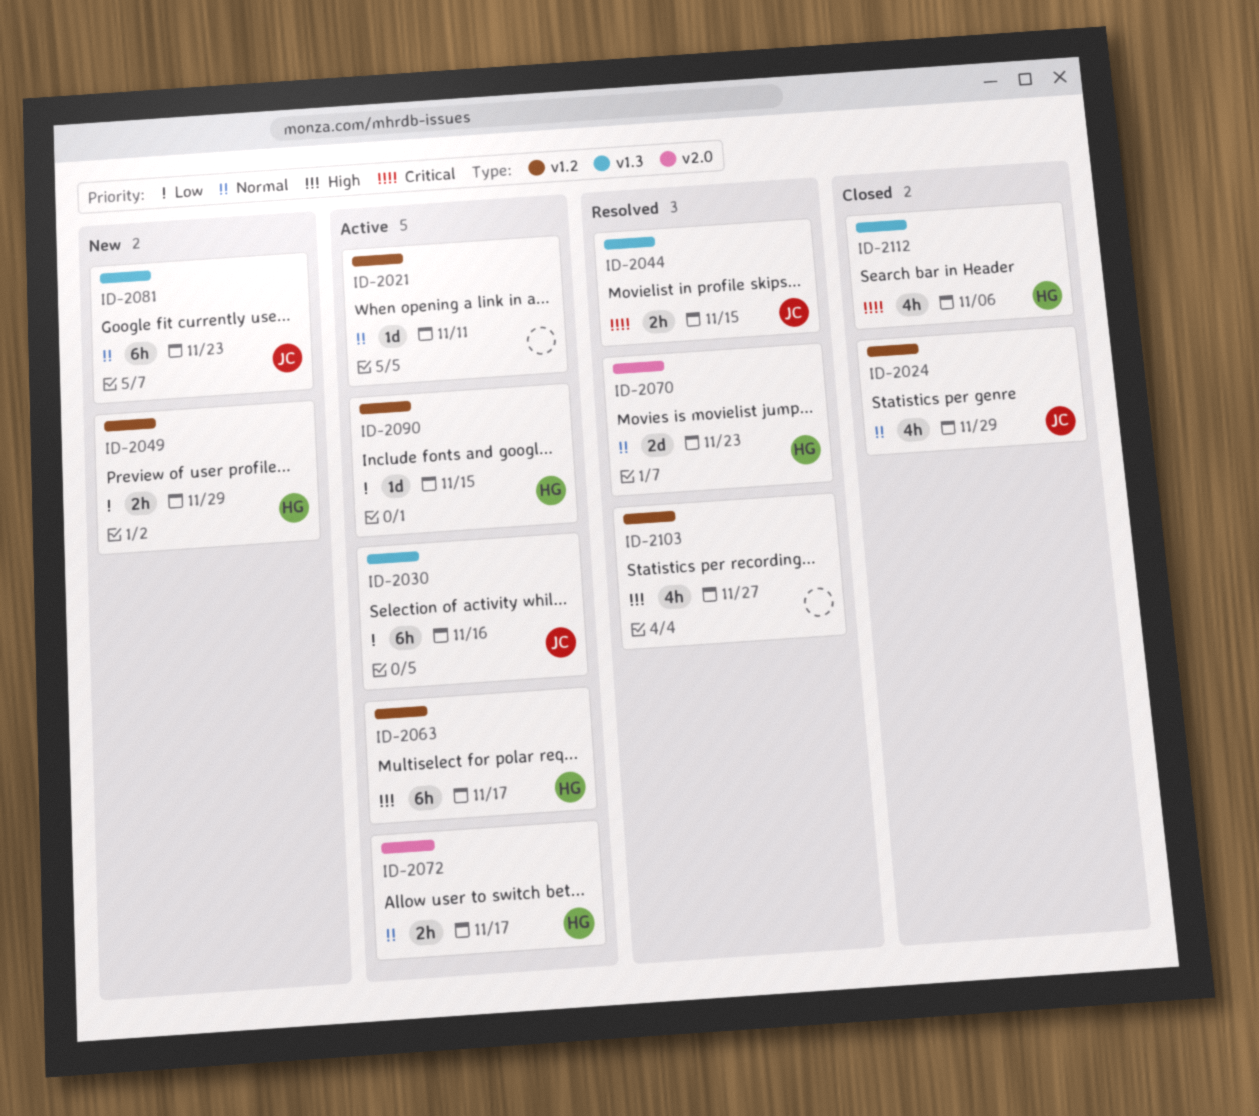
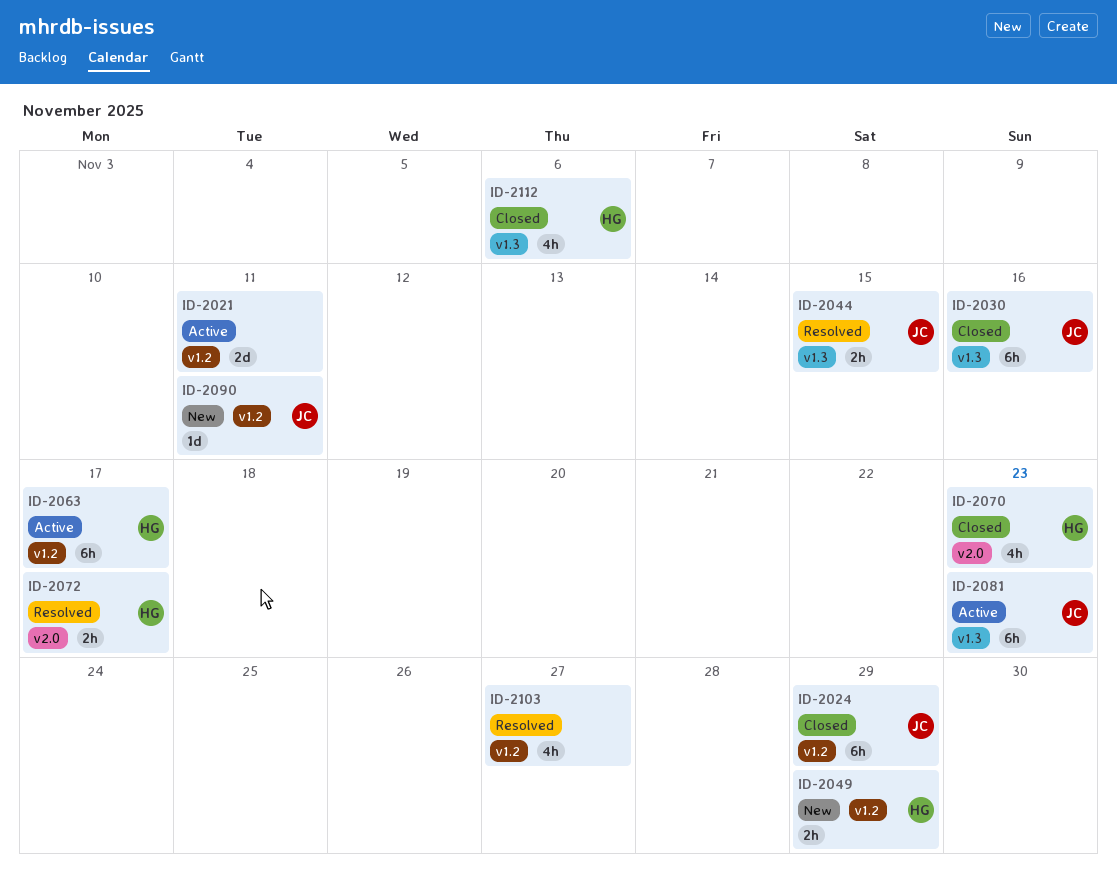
ID-2021, estimate: 1d -> 2d
ID-2024, estimate: 4h -> 6h
ID-2030, status: Active -> Closed
ID-2070, status: Resolved -> Closed
ID-2070, estimate: 2d -> 4h
ID-2072, status: Active -> Resolved
ID-2081, status: New -> Active
ID-2090, status: Active -> New
ID-2090, owner: HG -> JC
ID-2090, due: Nov 15 -> Nov 11

